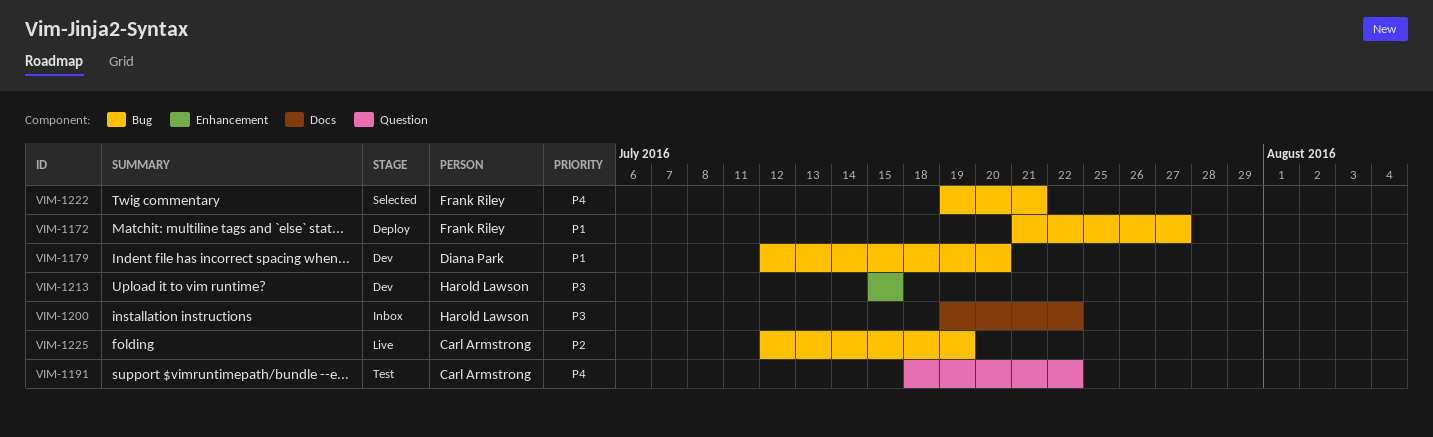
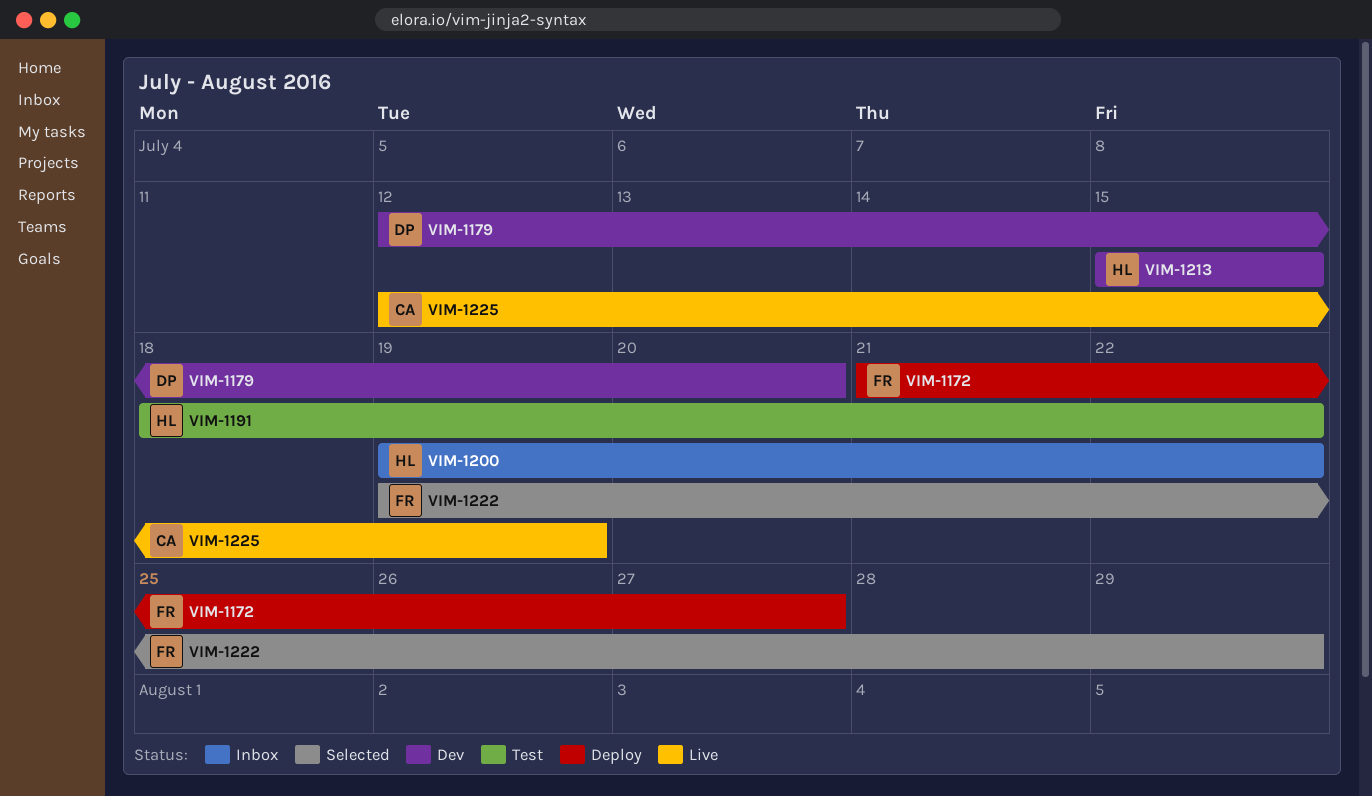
VIM-1191, owner: Carl Armstrong -> Harold Lawson
VIM-1222, due: Jul 21 -> Jul 29

